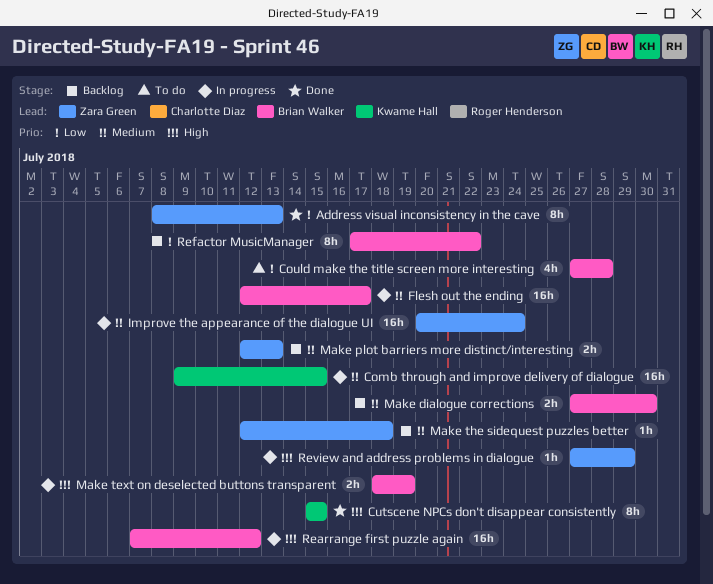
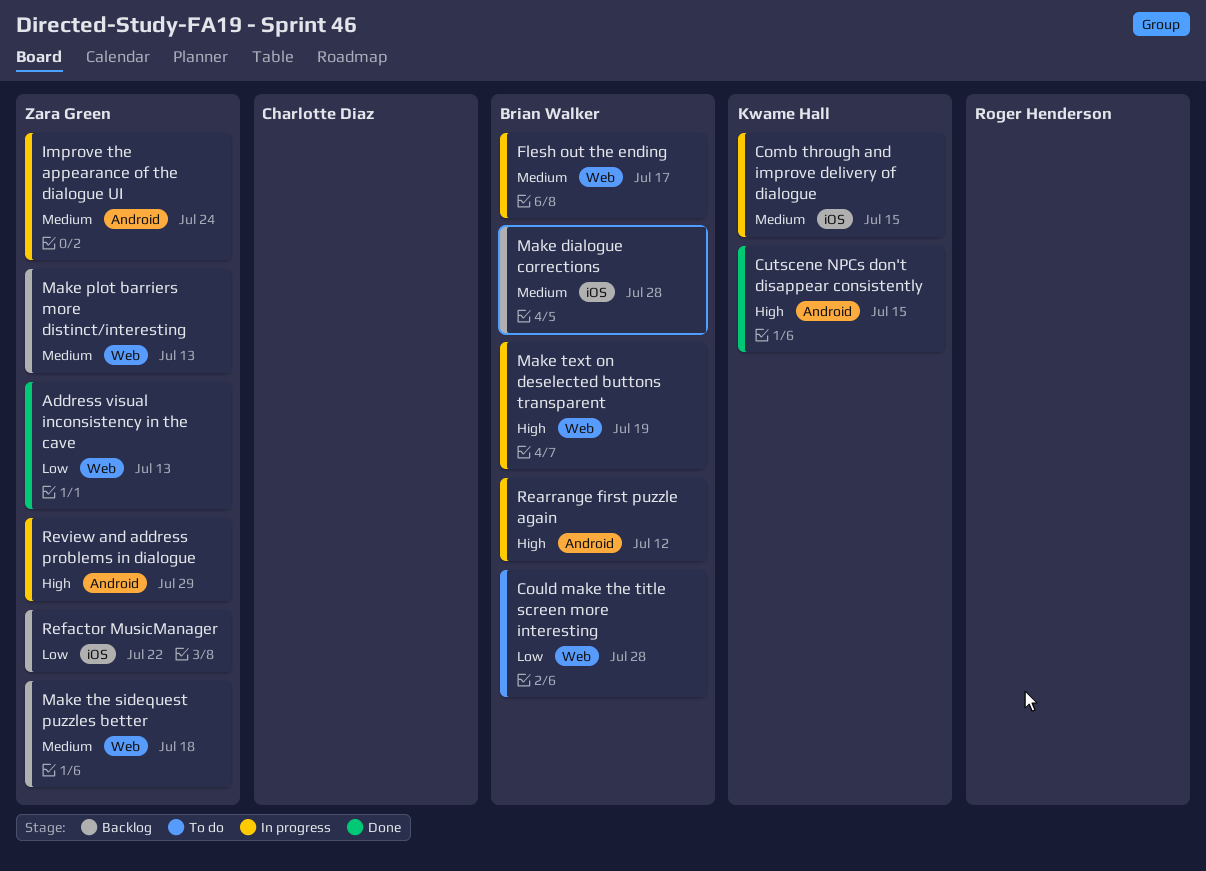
Make dialogue corrections, due: Jul 30 -> Jul 28
Refactor MusicManager, owner: Brian Walker -> Zara Green

